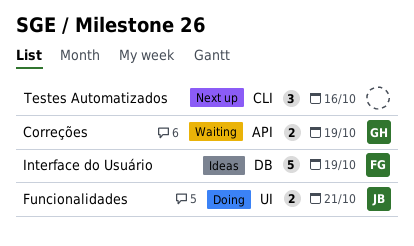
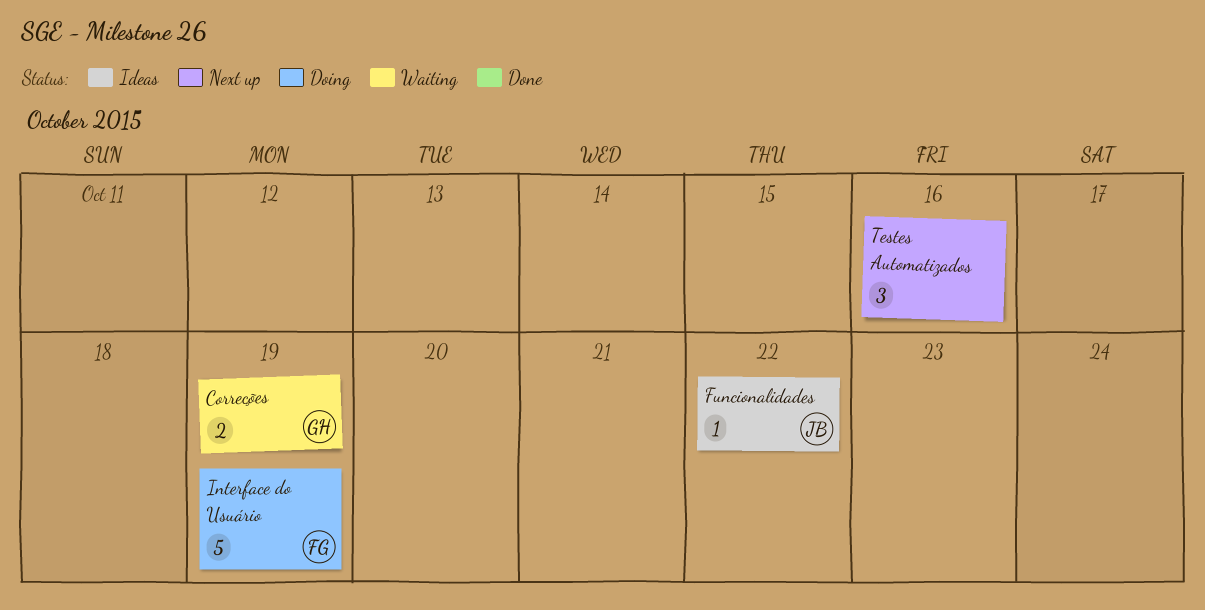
Funcionalidades, status: Doing -> Ideas
Funcionalidades, estimate: 2 -> 1
Funcionalidades, due: Oct 21 -> Oct 22
Interface do Usuário, status: Ideas -> Doing

